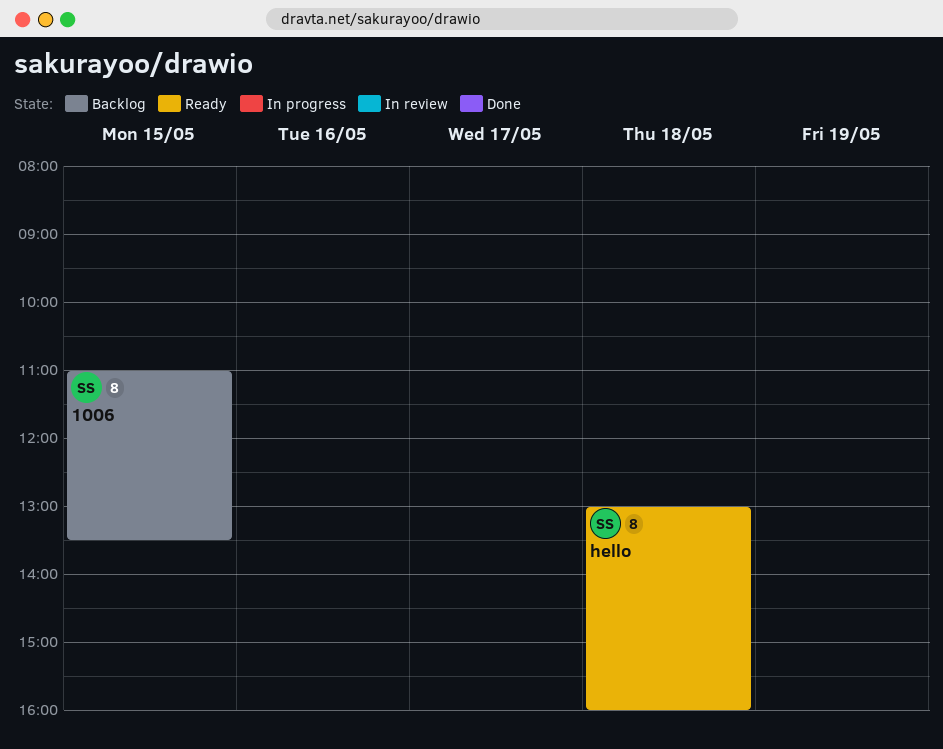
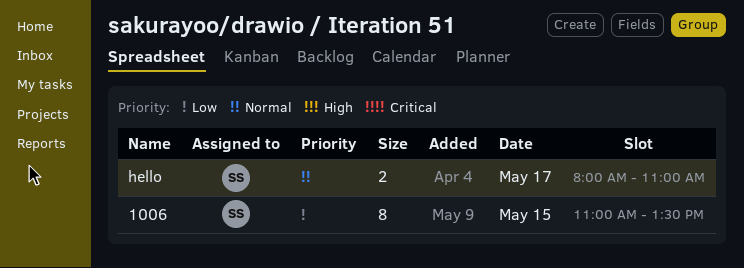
hello, estimate: 8 -> 2
hello, day: May 18 -> May 17
hello, begins: 13:00 -> 08:00
hello, ends: 16:00 -> 11:00

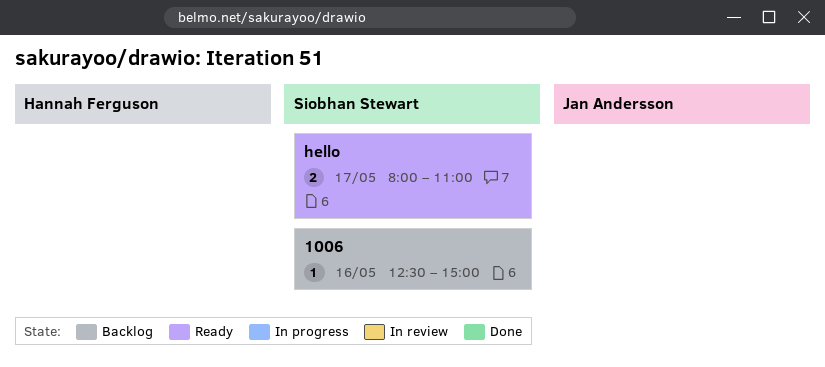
1006, estimate: 8 -> 1
1006, day: May 15 -> May 16
1006, begins: 11:00 -> 12:30
1006, ends: 13:30 -> 15:00

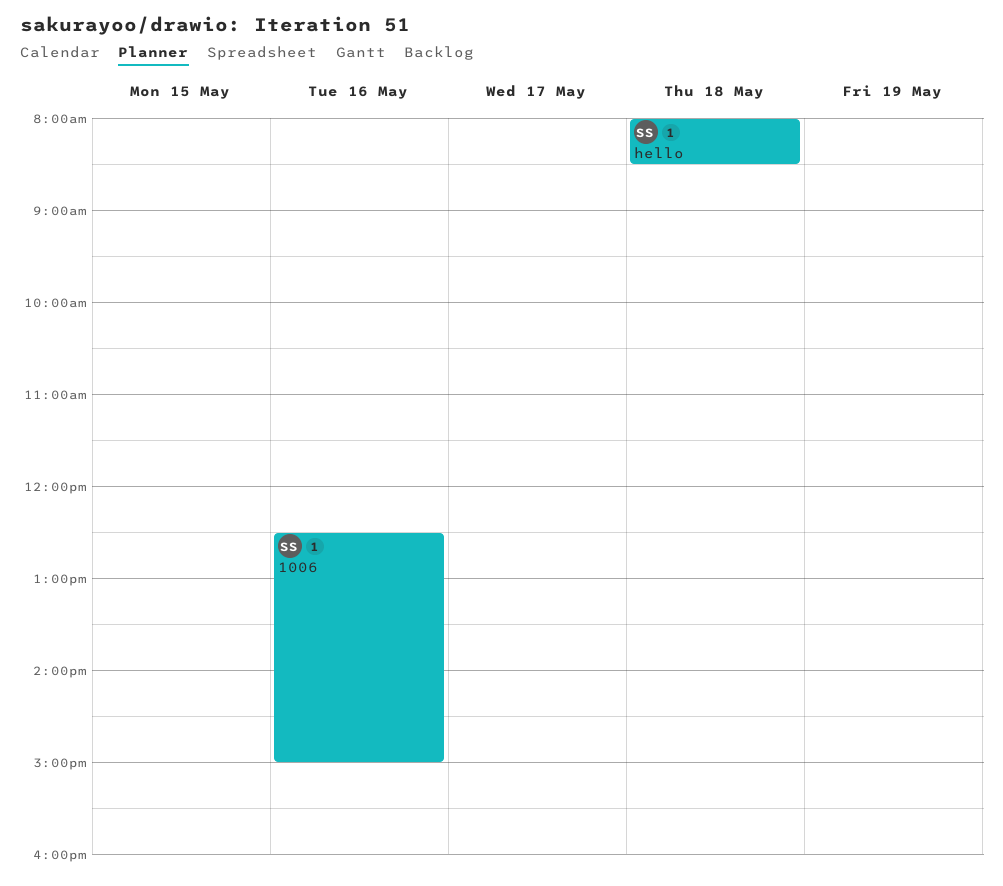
hello, estimate: 2 -> 1
hello, day: May 17 -> May 18
hello, ends: 11:00 -> 08:30

